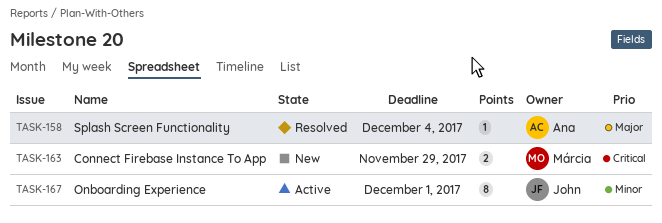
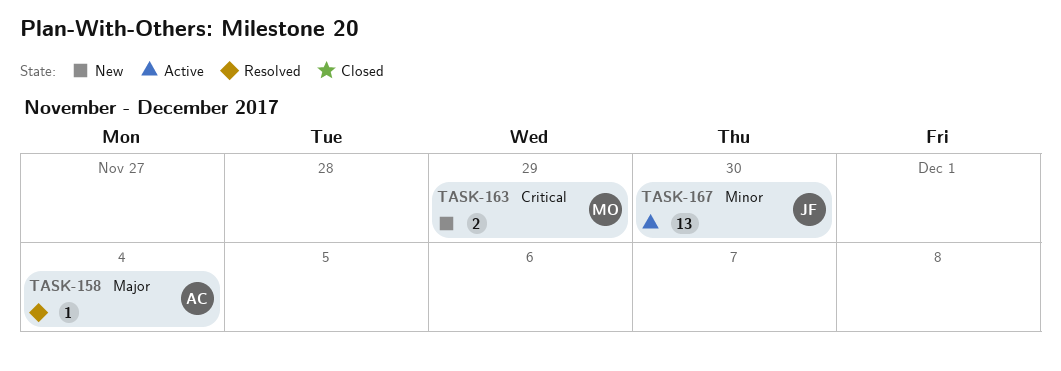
TASK-167, estimate: 8 -> 13
TASK-167, due: Dec 1 -> Nov 30

